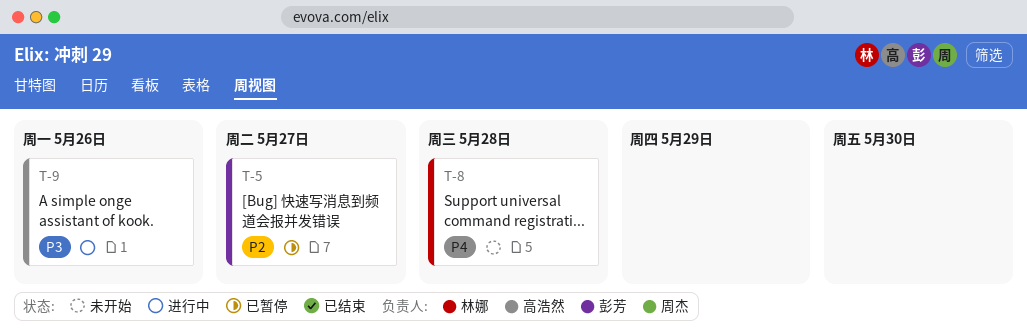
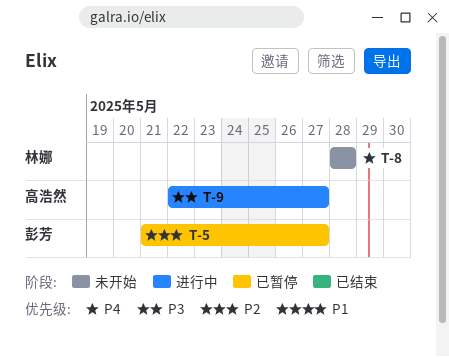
T-9, due: May 26 -> May 27

